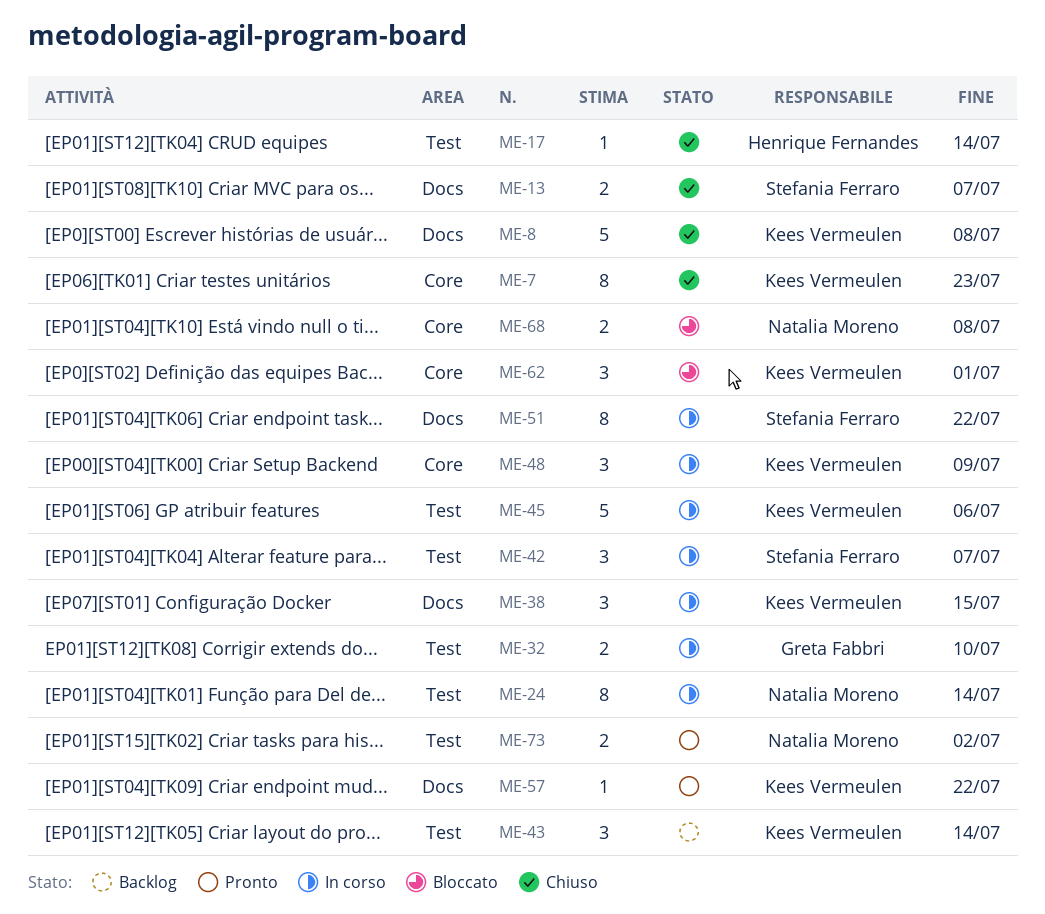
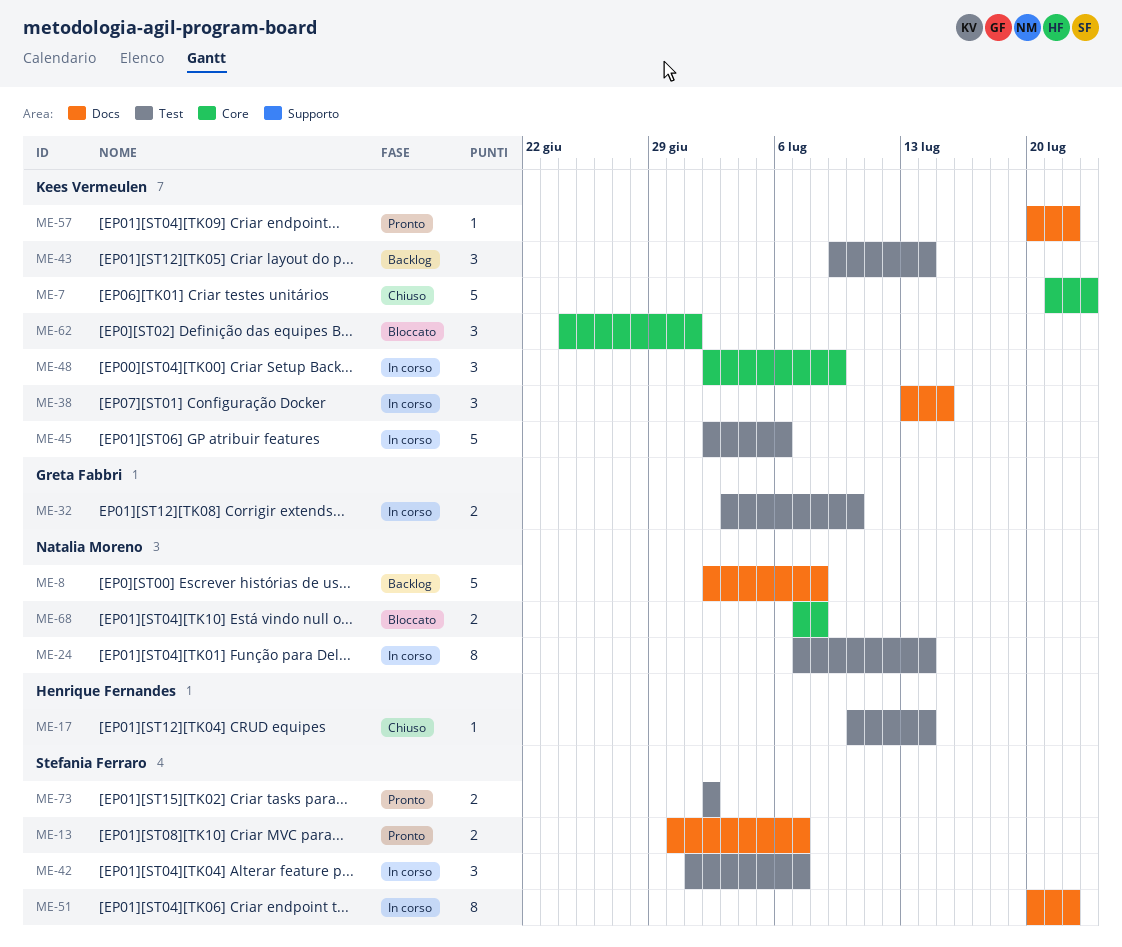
ME-7, estimate: 8 -> 5
ME-8, status: Chiuso -> Backlog
ME-8, owner: Kees Vermeulen -> Natalia Moreno
ME-13, status: Chiuso -> Pronto
ME-73, owner: Natalia Moreno -> Stefania Ferraro

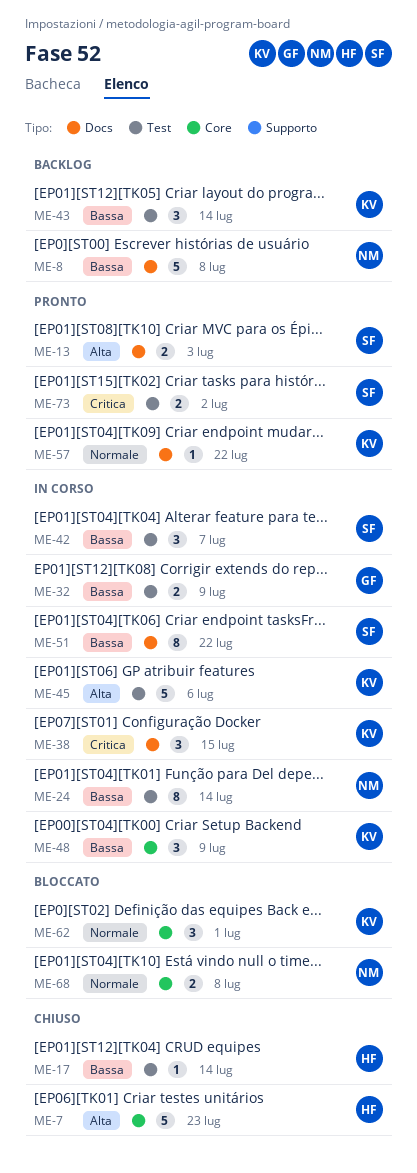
ME-7, owner: Kees Vermeulen -> Henrique Fernandes
ME-13, due: Jul 7 -> Jul 3
ME-32, due: Jul 10 -> Jul 9

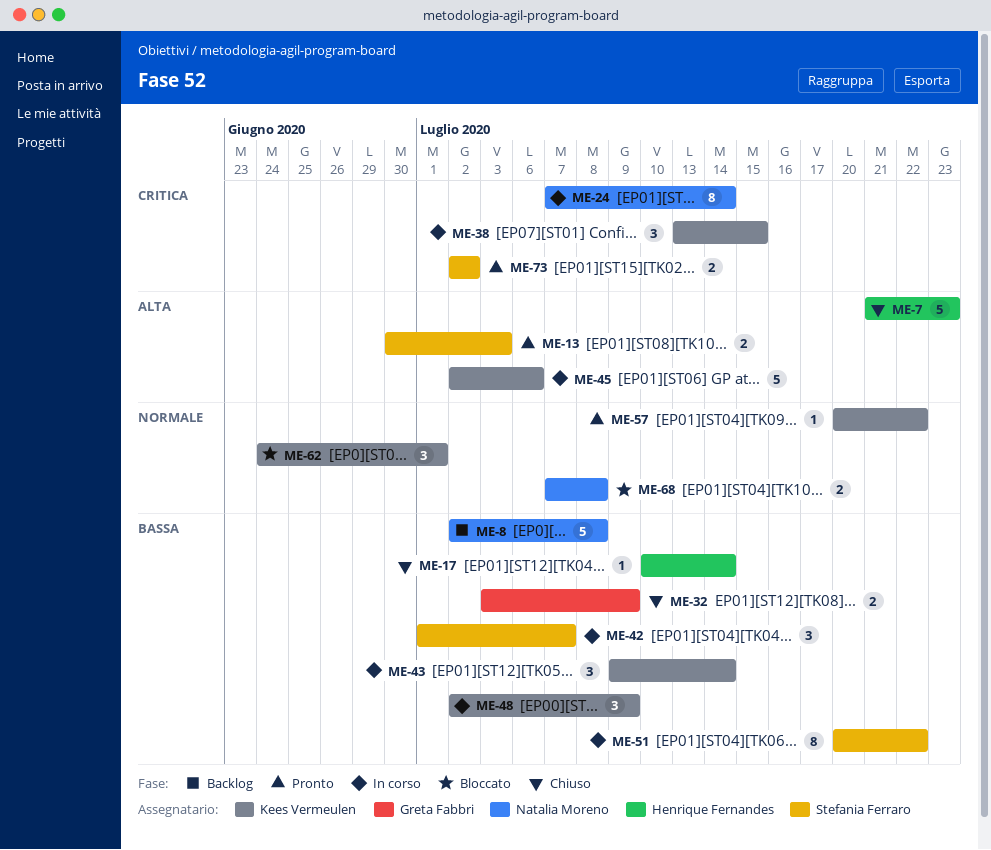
ME-24, priority: Bassa -> Critica
ME-32, status: In corso -> Chiuso
ME-43, status: Backlog -> In corso

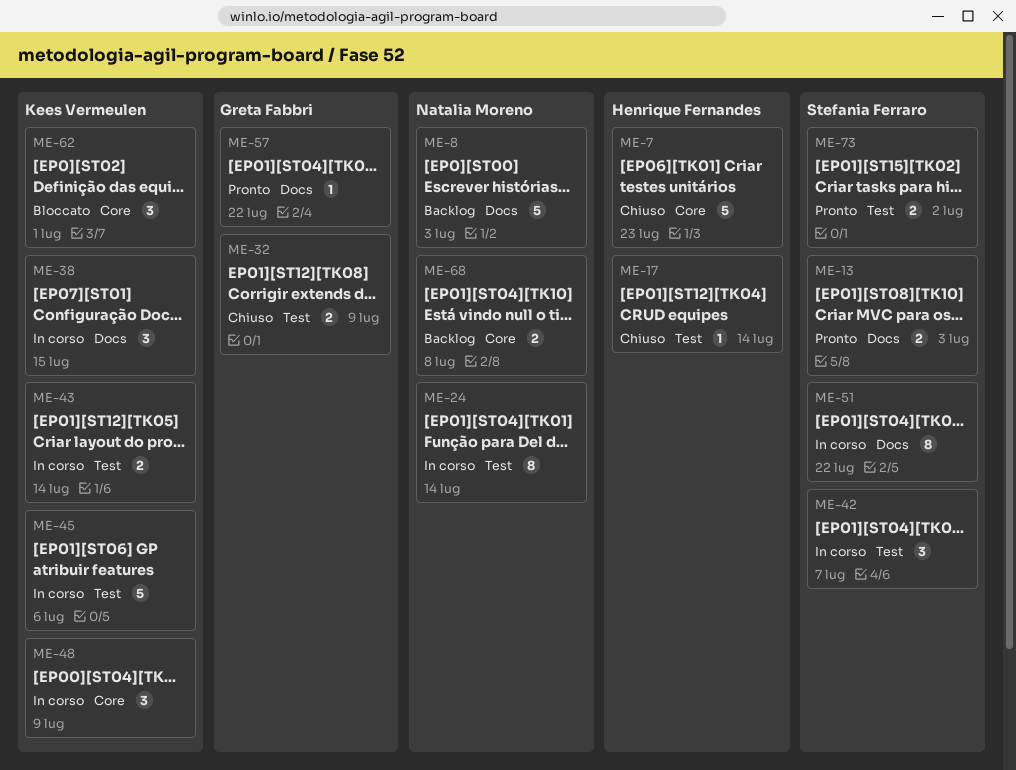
ME-8, due: Jul 8 -> Jul 3
ME-43, estimate: 3 -> 2
ME-57, owner: Kees Vermeulen -> Greta Fabbri
ME-68, status: Bloccato -> Backlog

